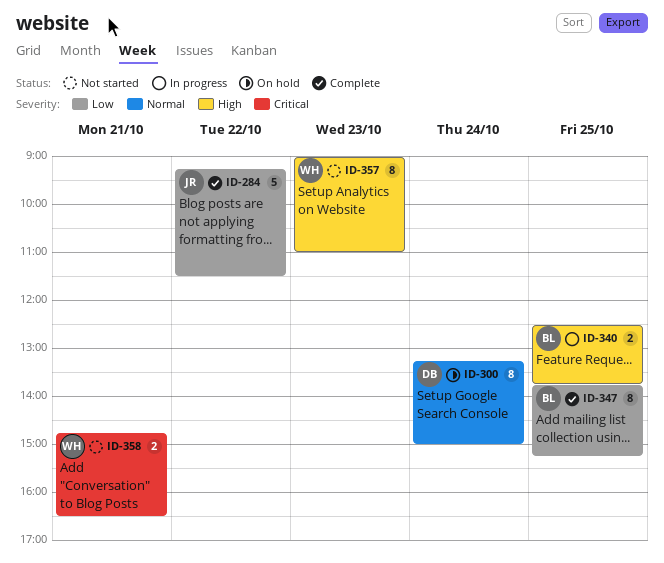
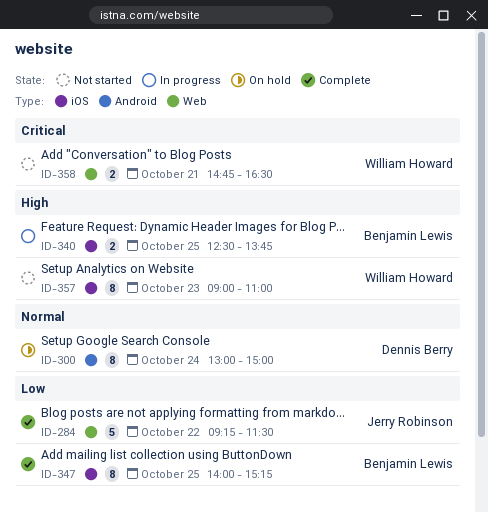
ID-300, begins: 13:15 -> 13:00
ID-347, begins: 13:45 -> 14:00

